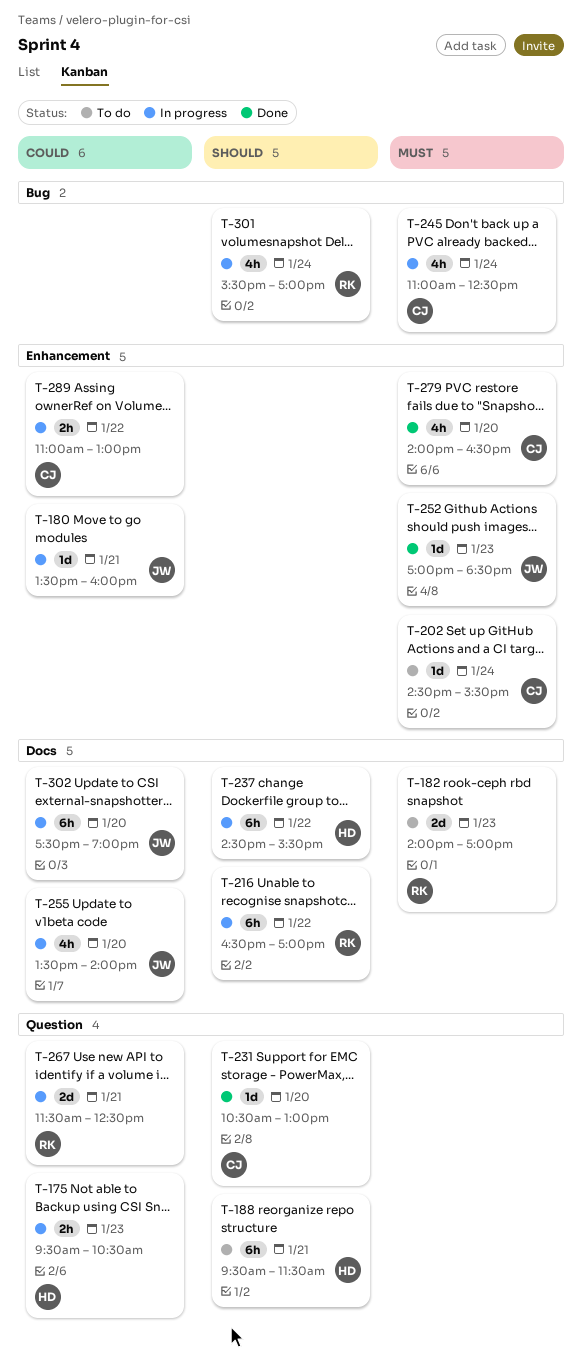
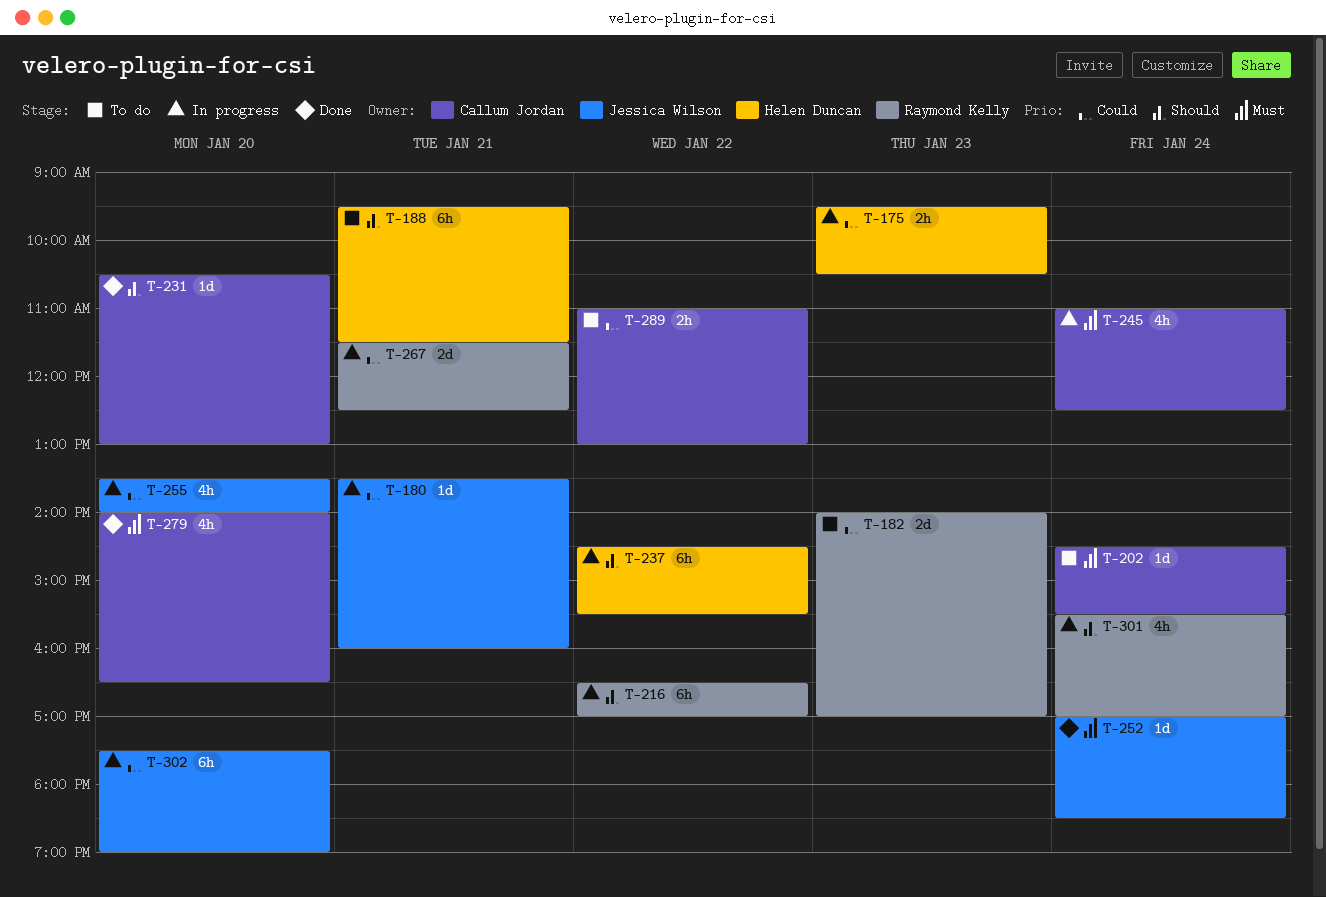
T-182, priority: Must -> Could
T-252, day: Jan 23 -> Jan 24
T-289, status: In progress -> To do

